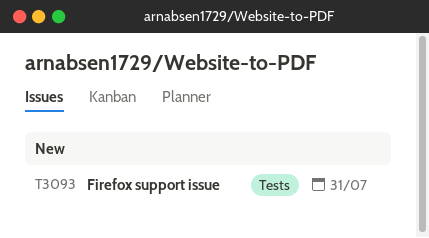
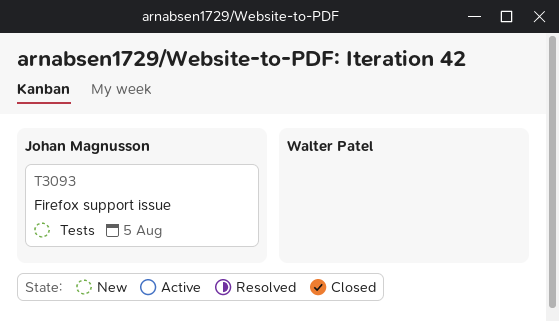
T3093, due: Jul 31 -> Aug 5

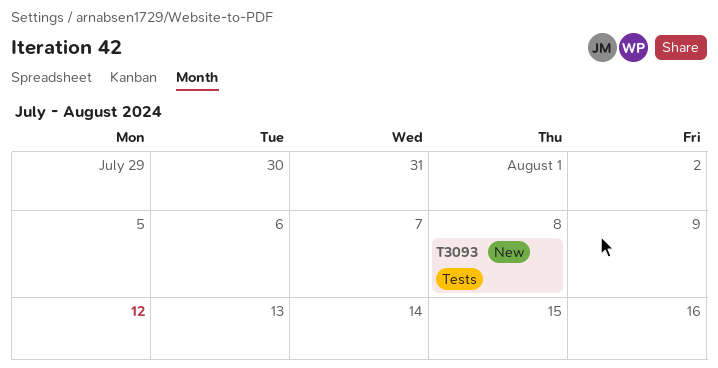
T3093, due: Aug 5 -> Aug 8

